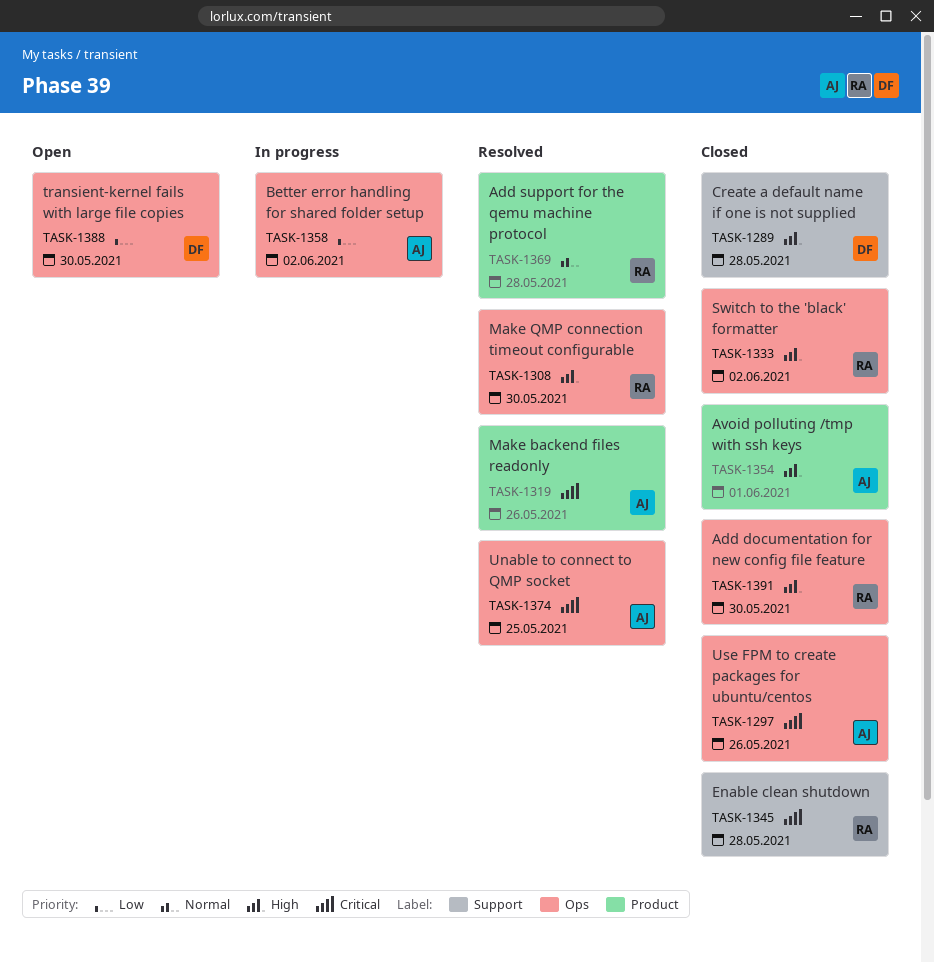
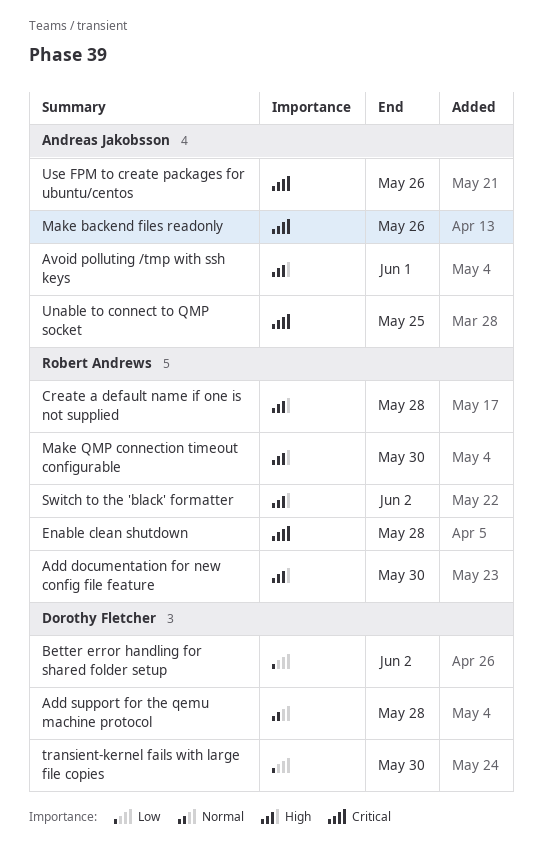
Add support for the qemu machine protocol, owner: Robert Andrews -> Dorothy Fletcher
Better error handling for shared folder setup, owner: Andreas Jakobsson -> Dorothy Fletcher
Create a default name if one is not supplied, owner: Dorothy Fletcher -> Robert Andrews

